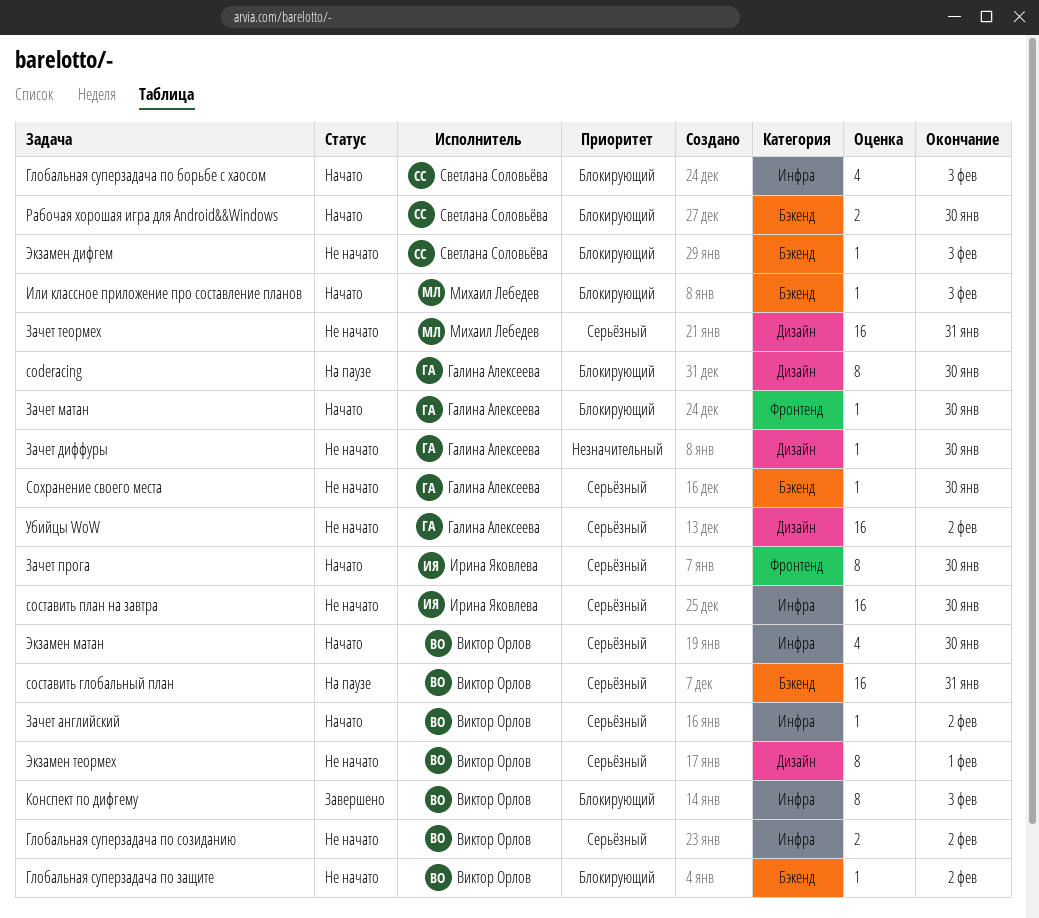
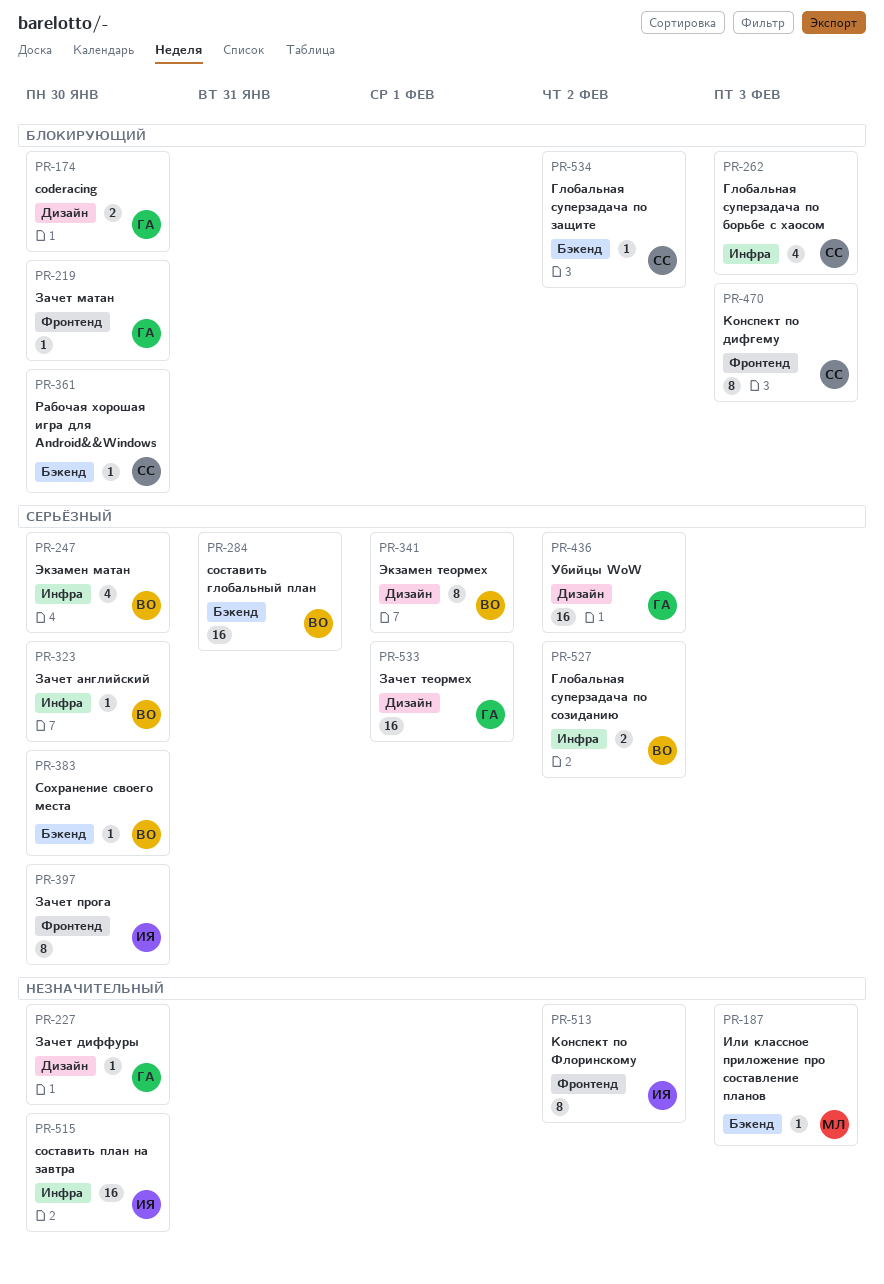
coderacing, estimate: 8 -> 2
Глобальная суперзадача по защите, owner: Виктор Орлов -> Светлана Соловьёва
Зачет английский, due: Feb 2 -> Jan 30
Зачет теормех, owner: Михаил Лебедев -> Галина Алексеева
Зачет теормех, due: Jan 31 -> Feb 1
Или классное приложение про составление планов, priority: Блокирующий -> Незначительный
Конспект по дифгему, owner: Виктор Орлов -> Светлана Соловьёва
Конспект по дифгему, label: Инфра -> Фронтенд
Конспект по Флоринскому: none -> present
Рабочая хорошая игра для Android&&Windows, estimate: 2 -> 1
составить план на завтра, priority: Серьёзный -> Незначительный
Сохранение своего места, owner: Галина Алексеева -> Виктор Орлов
Экзамен дифгем: present -> none

